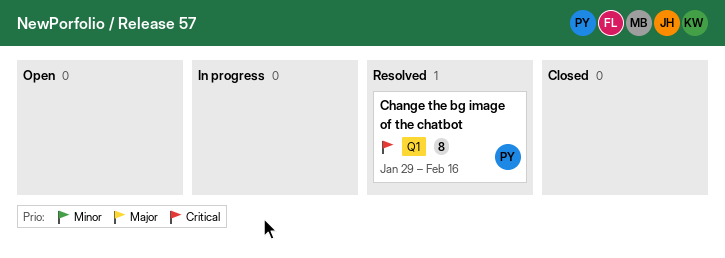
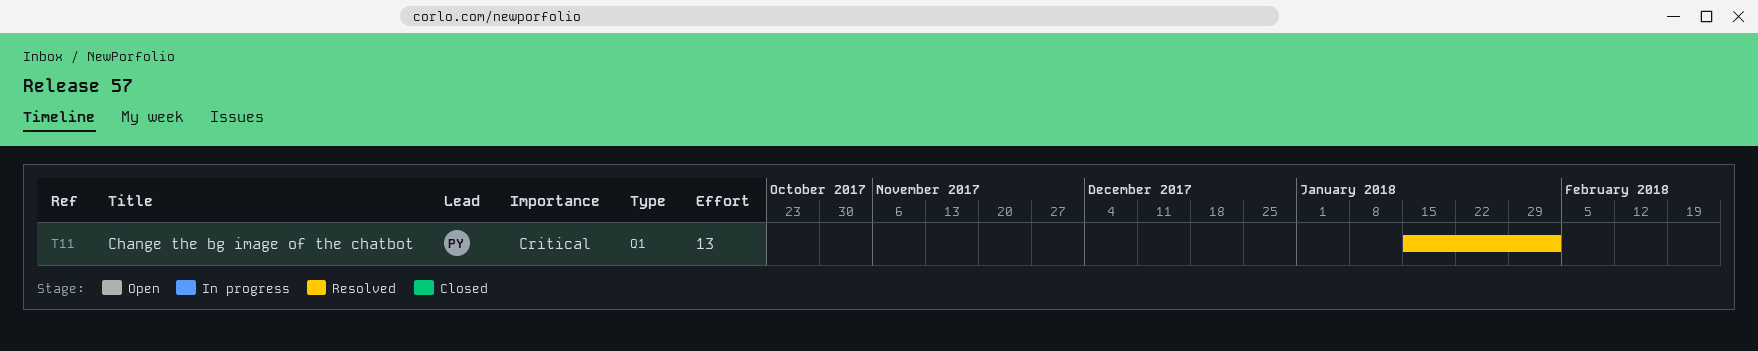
Change the bg image of the chatbot, estimate: 8 -> 13
Change the bg image of the chatbot, start: Jan 29 -> Jan 15
Change the bg image of the chatbot, due: Feb 16 -> Feb 2

